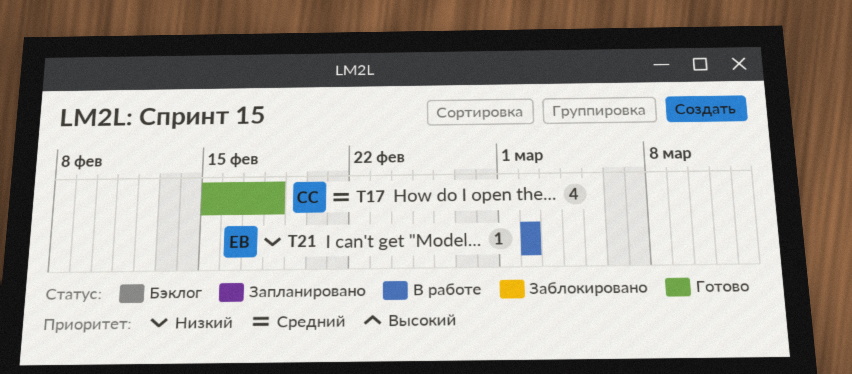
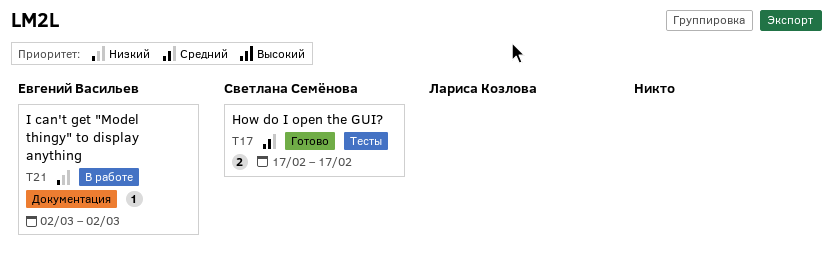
T17, estimate: 4 -> 2
T17, start: Feb 15 -> Feb 17
T17, due: Feb 18 -> Feb 17

